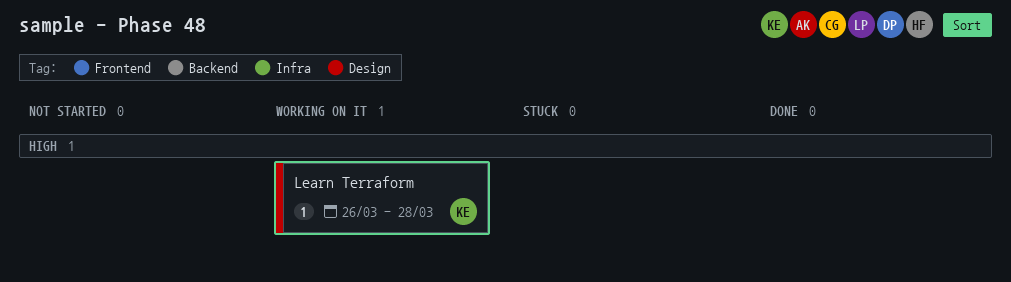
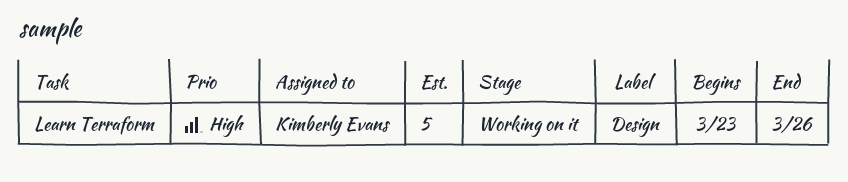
Learn Terraform, estimate: 1 -> 5
Learn Terraform, start: Mar 26 -> Mar 23
Learn Terraform, due: Mar 28 -> Mar 26

